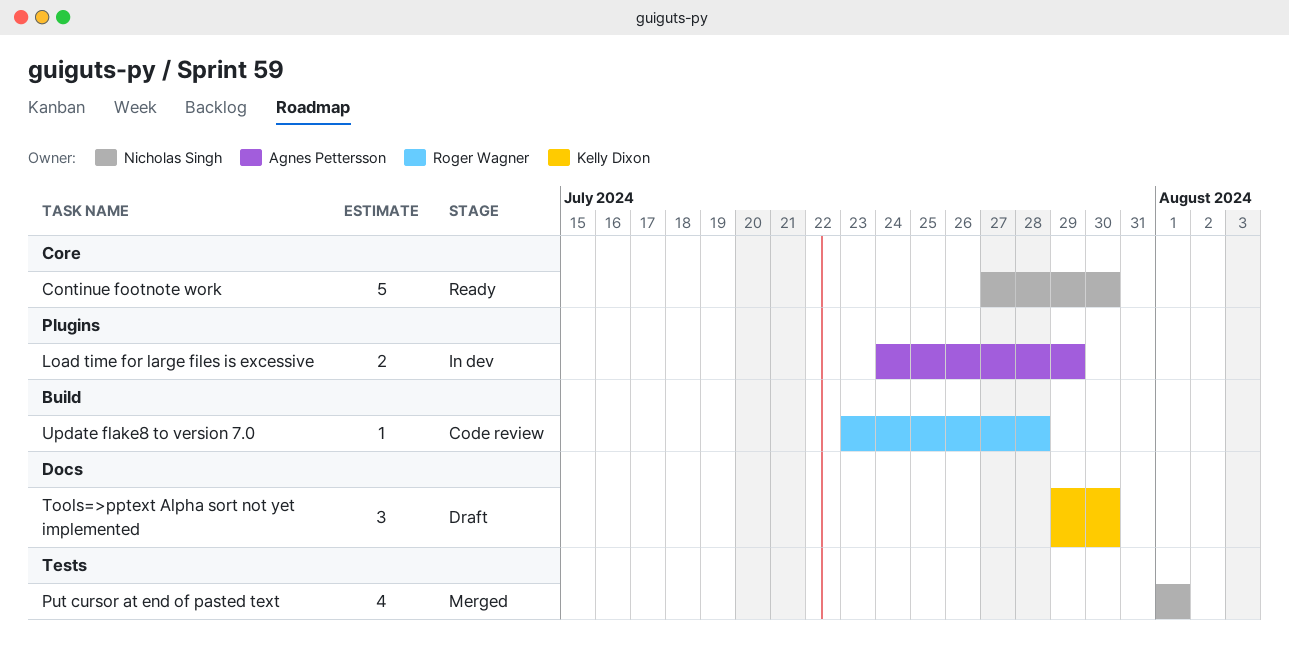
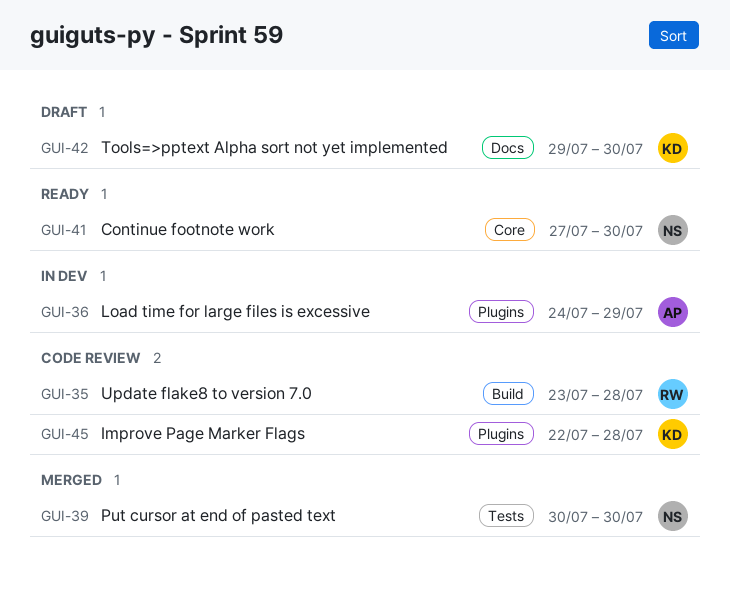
Improve Page Marker Flags: none -> present
Put cursor at end of pasted text, start: Aug 1 -> Jul 30
Put cursor at end of pasted text, due: Aug 1 -> Jul 30

